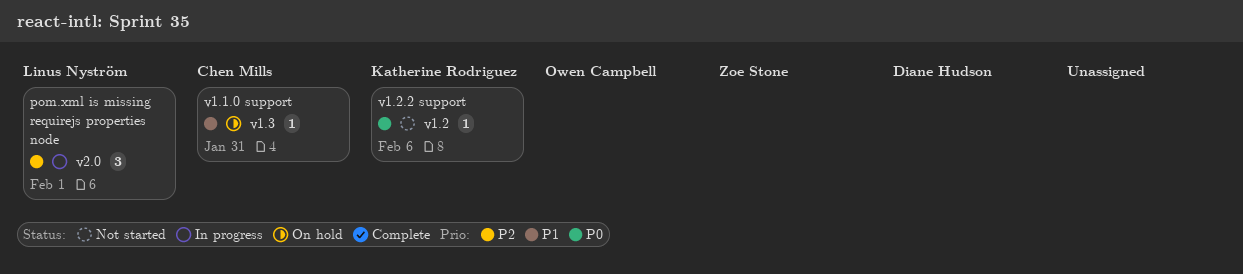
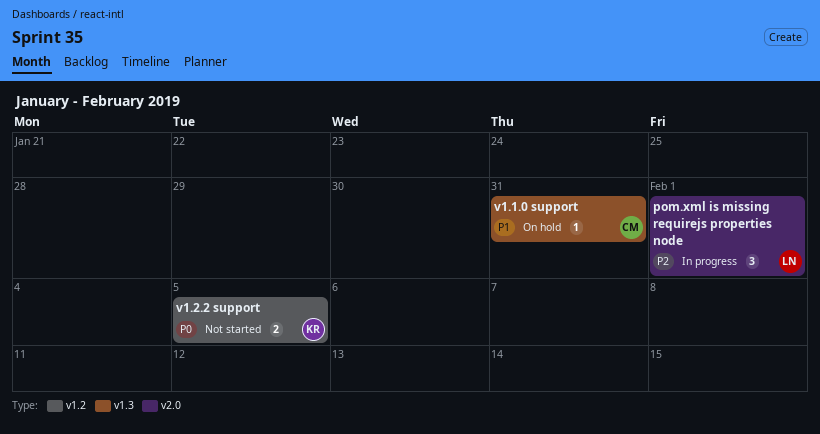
v1.2.2 support, estimate: 1 -> 2
v1.2.2 support, due: Feb 6 -> Feb 5

